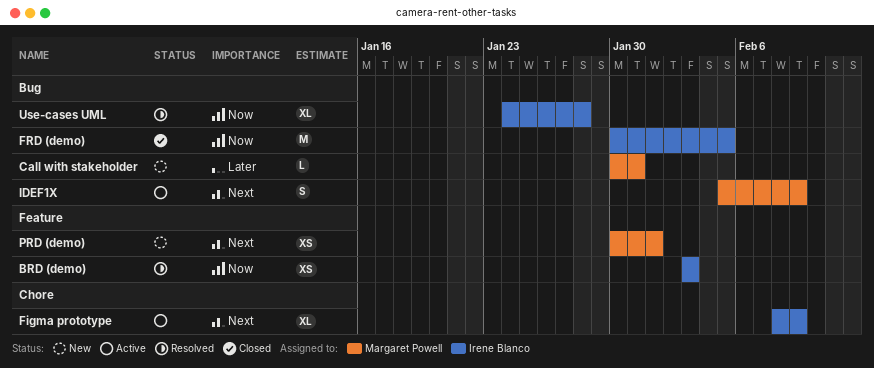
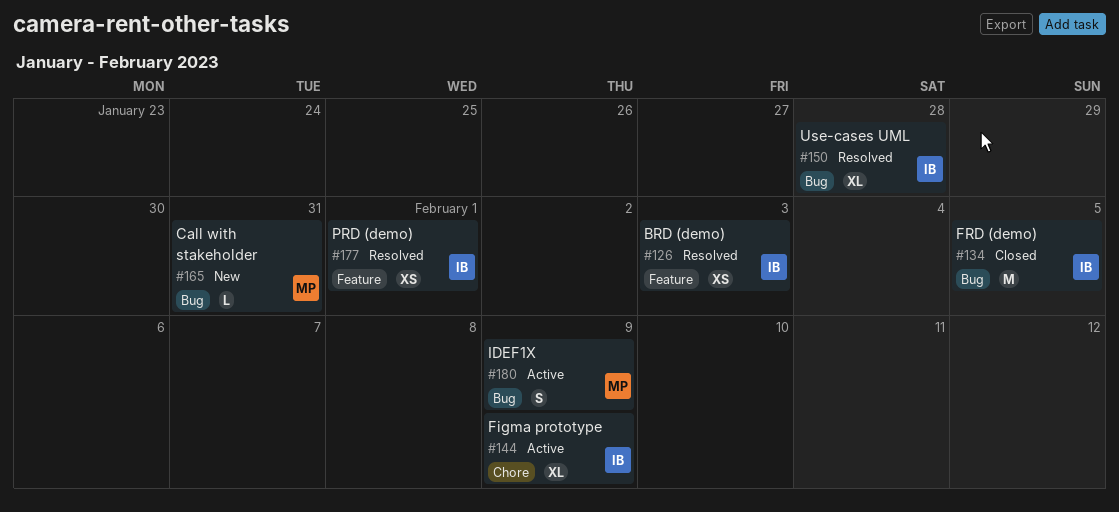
PRD (demo), status: New -> Resolved
PRD (demo), owner: Margaret Powell -> Irene Blanco

